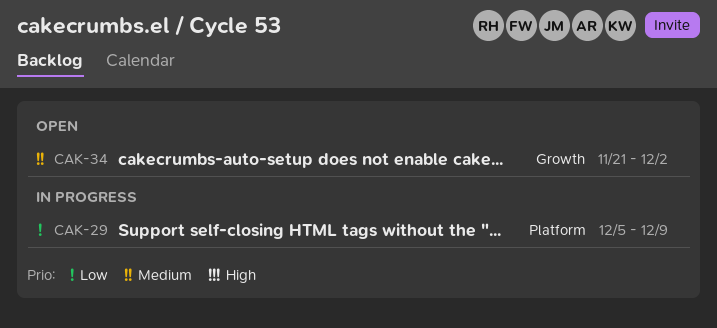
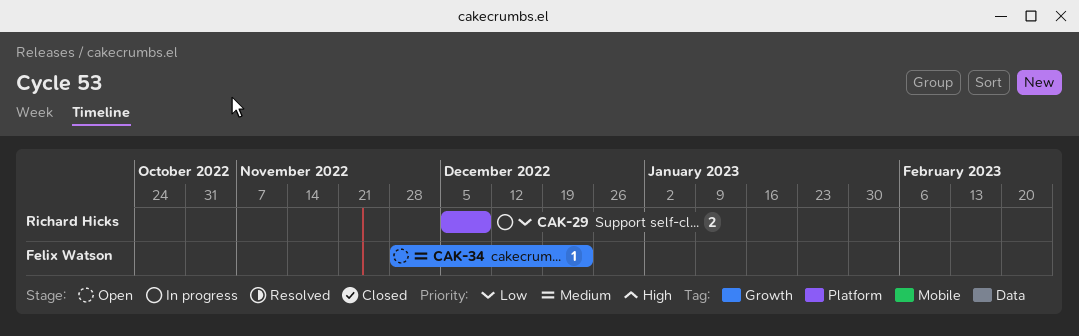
CAK-34, start: Nov 21 -> Nov 28
CAK-34, due: Dec 2 -> Dec 23

